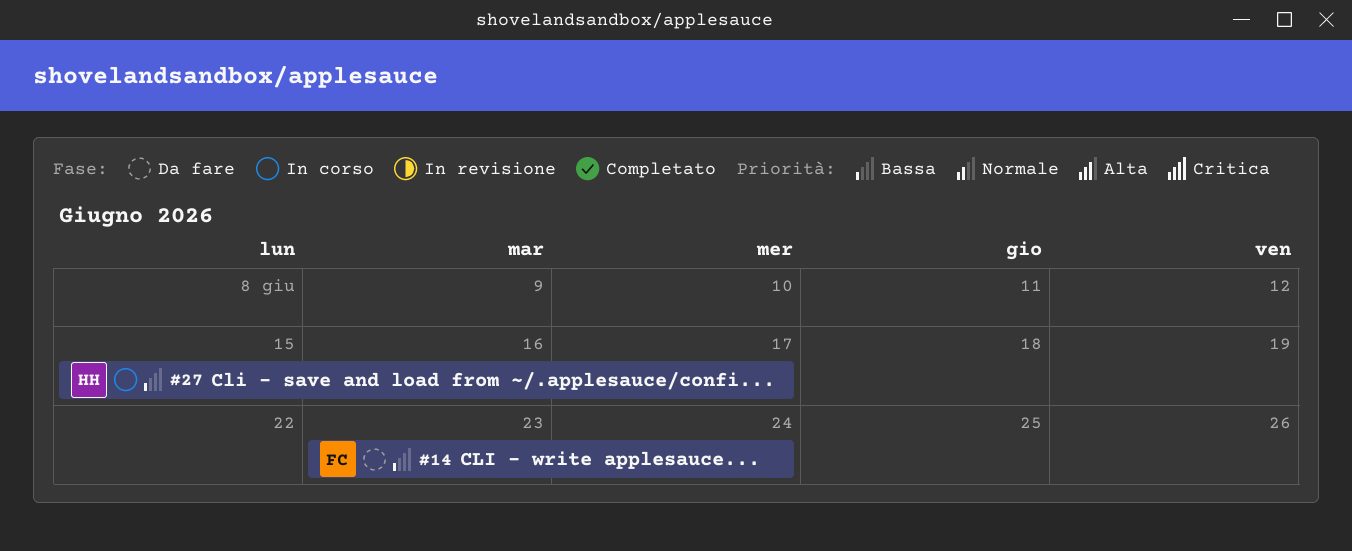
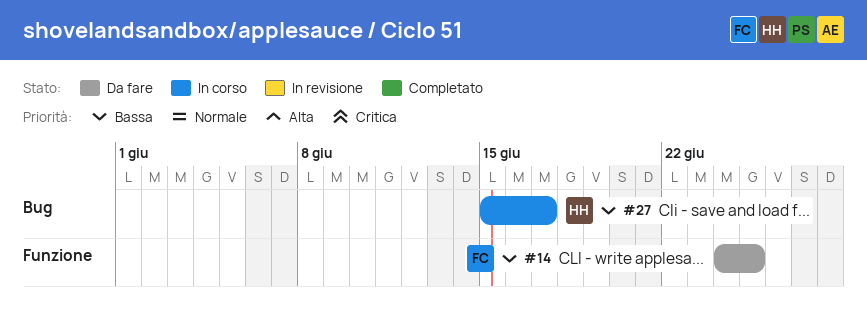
#14, start: Jun 23 -> Jun 24
#14, due: Jun 24 -> Jun 25

